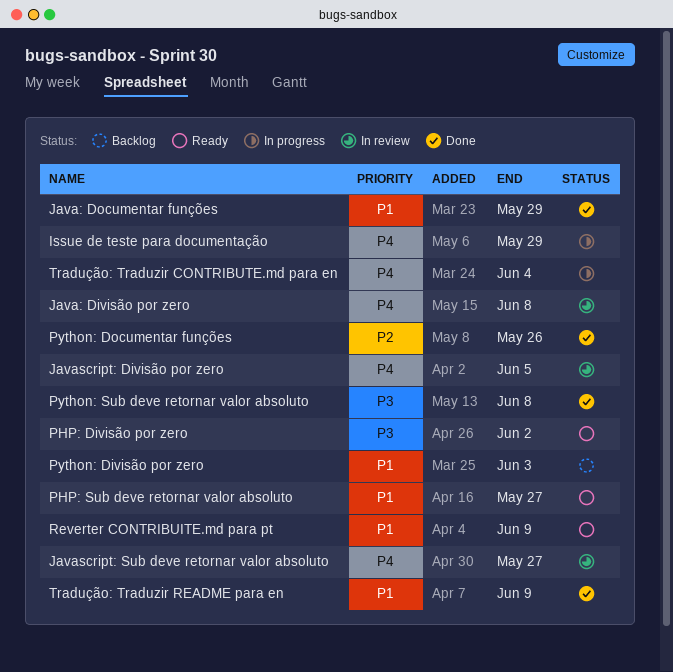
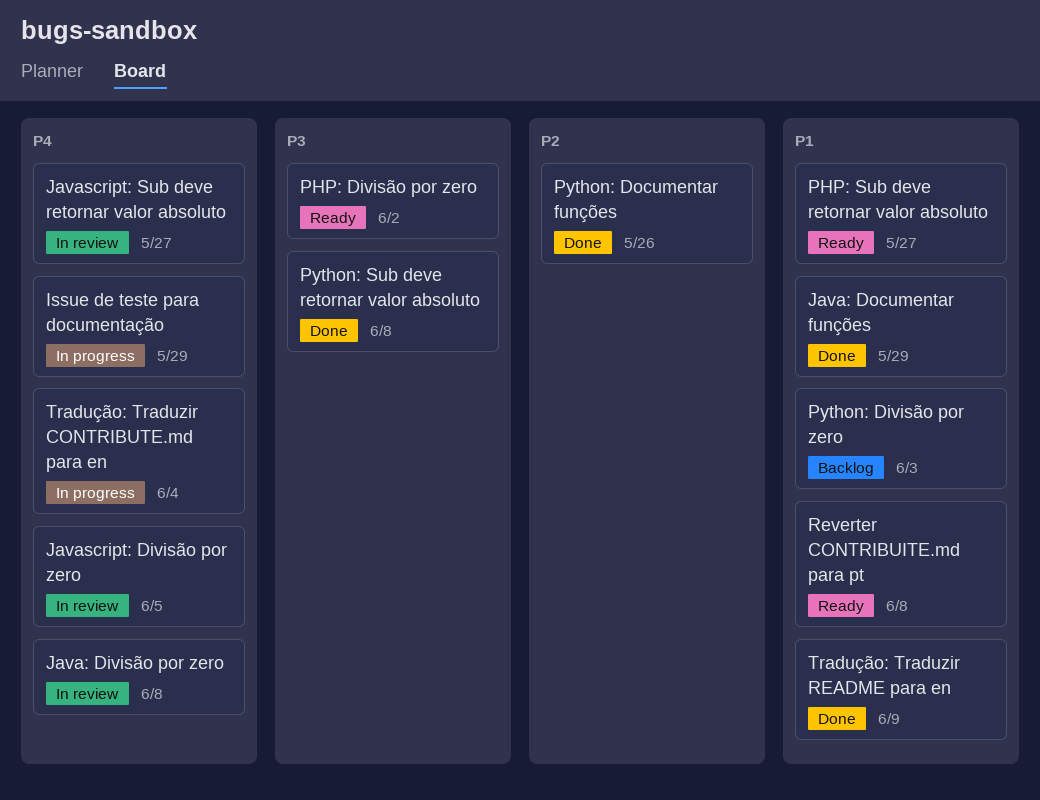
Reverter CONTRIBUITE.md para pt, due: Jun 9 -> Jun 8

